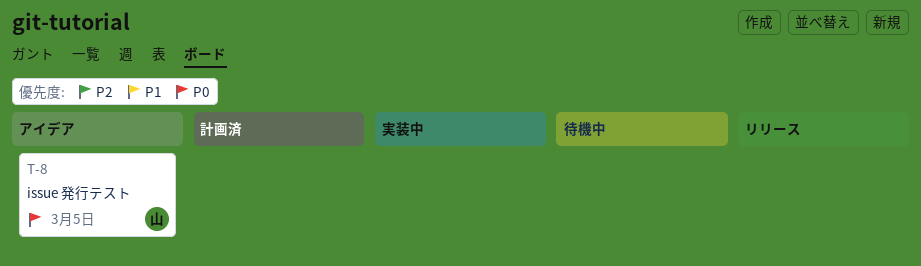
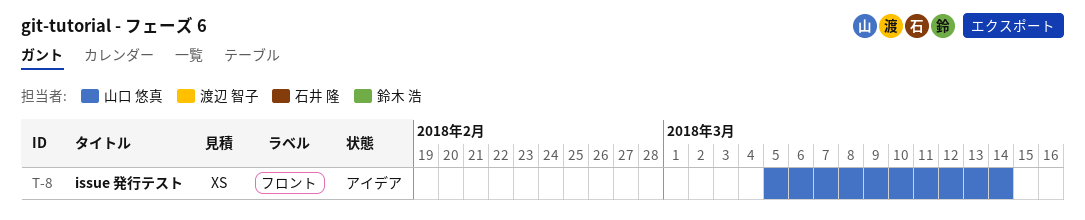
T-8, due: Mar 5 -> Mar 14

